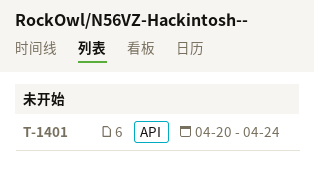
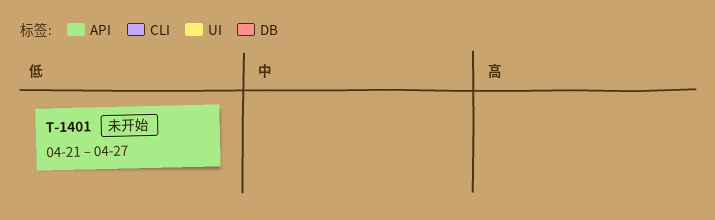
T-1401, start: Apr 20 -> Apr 21
T-1401, due: Apr 24 -> Apr 27

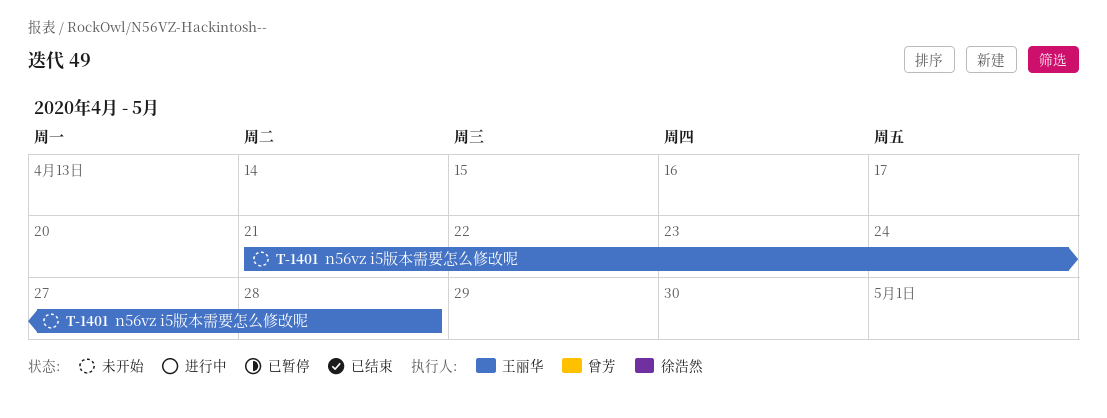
T-1401, due: Apr 27 -> Apr 28

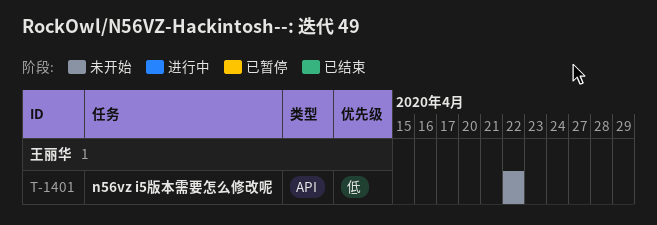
T-1401, start: Apr 21 -> Apr 22
T-1401, due: Apr 28 -> Apr 22

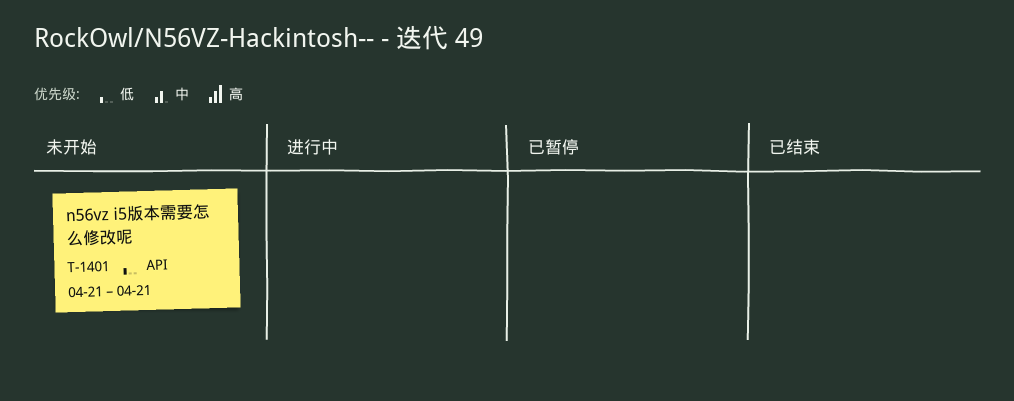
T-1401, start: Apr 22 -> Apr 21
T-1401, due: Apr 22 -> Apr 21

